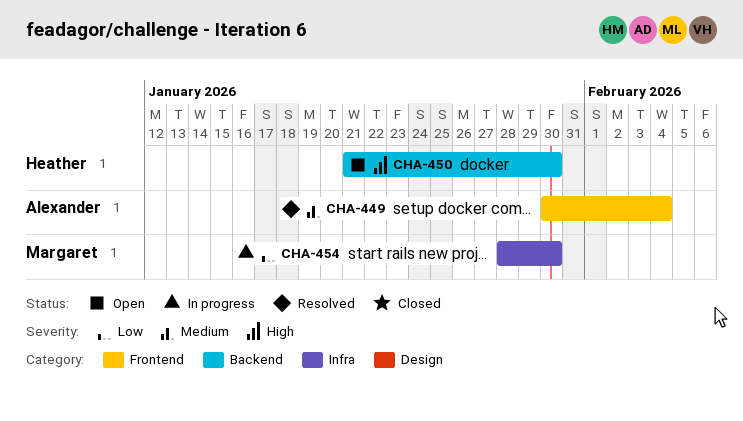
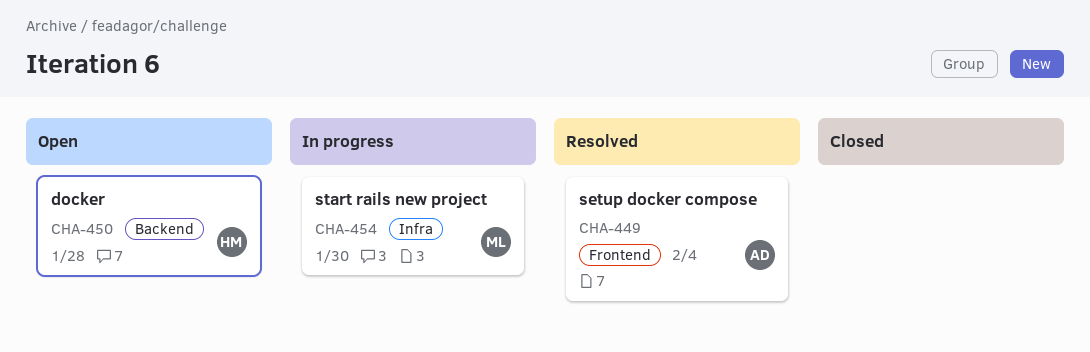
CHA-450, due: Jan 30 -> Jan 28

